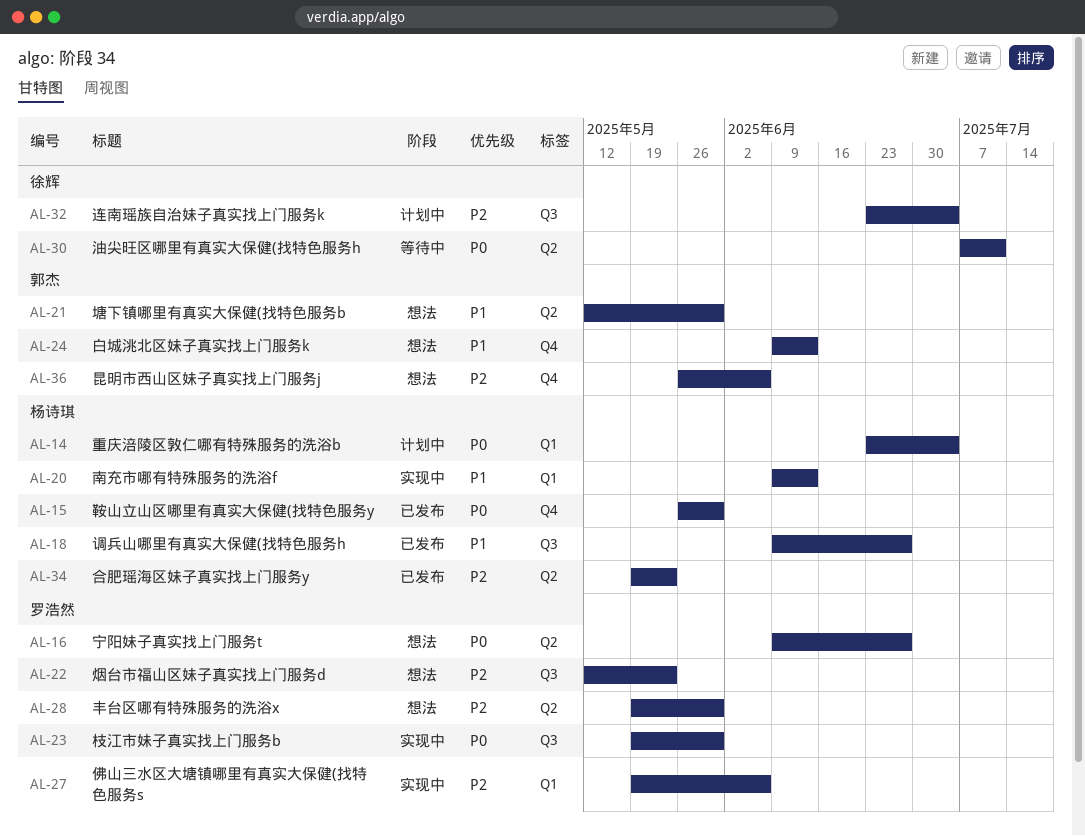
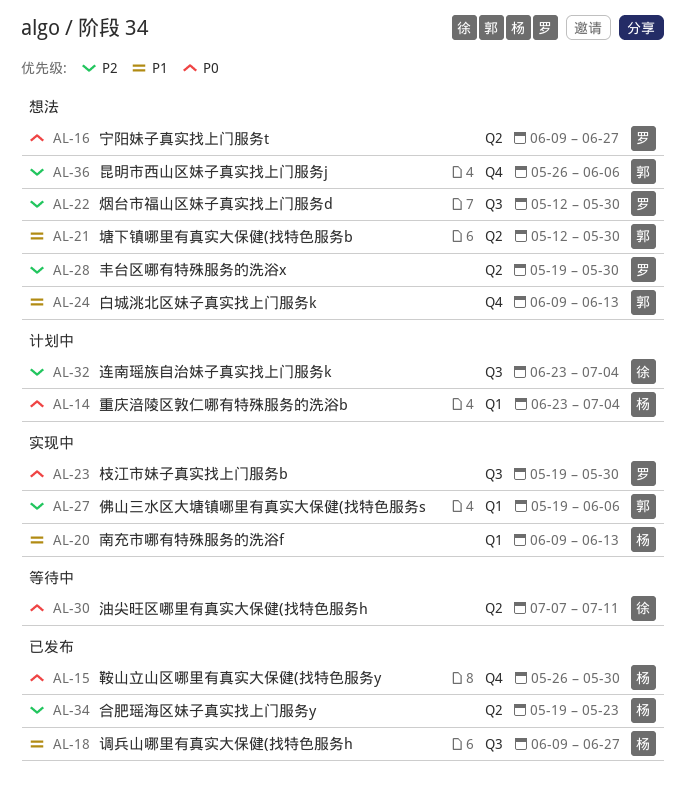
AL-22, due: May 23 -> May 30
AL-27, owner: 罗浩然 -> 郭杰

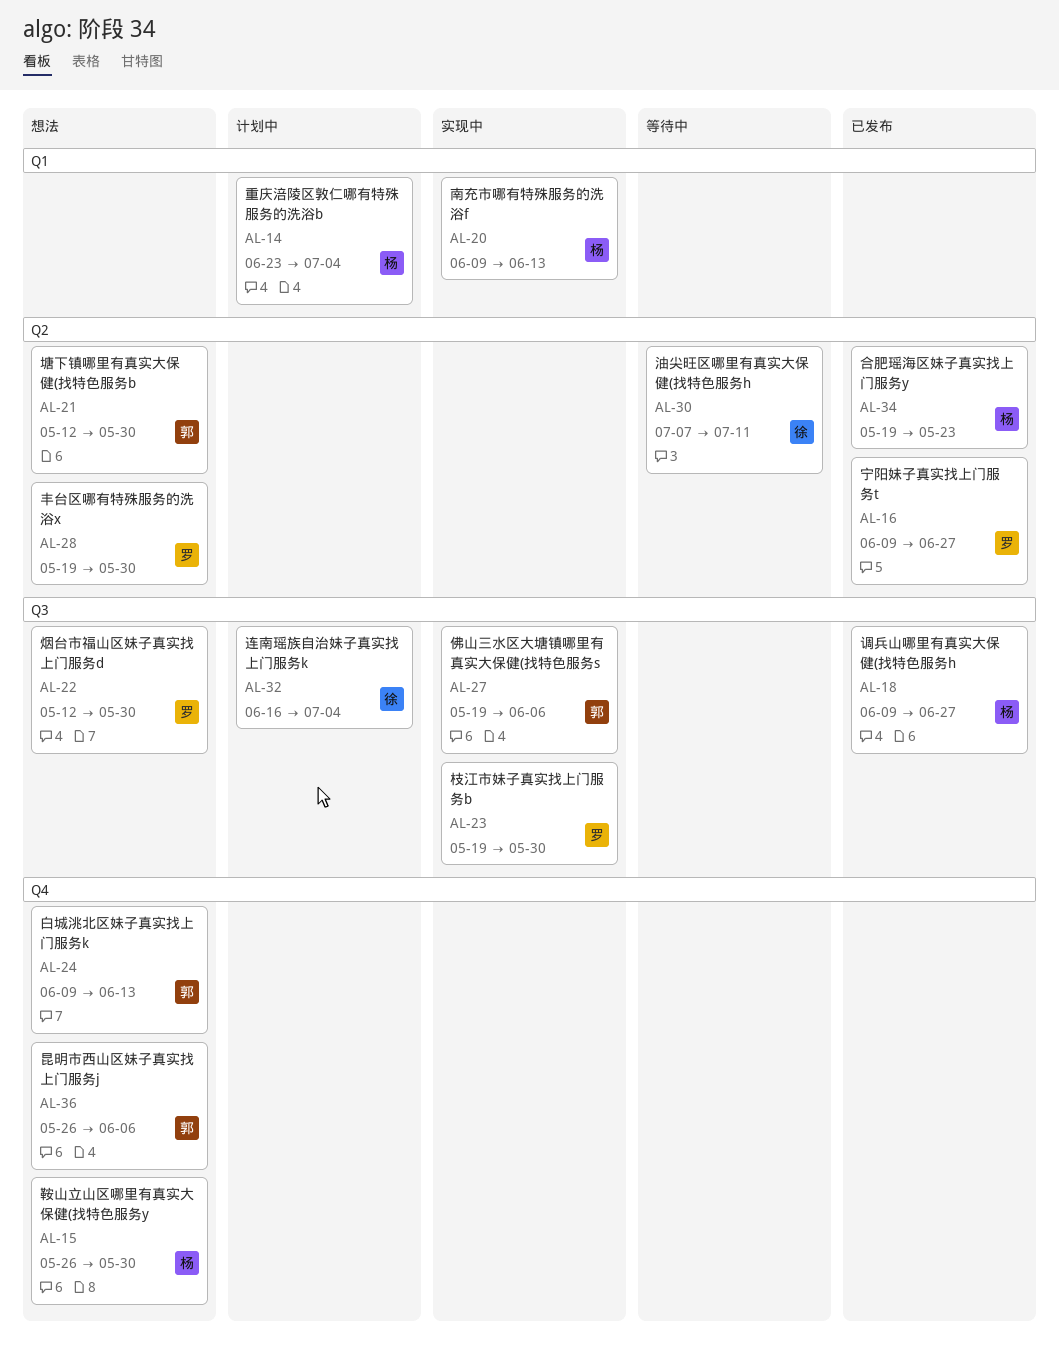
AL-15, status: 已发布 -> 想法
AL-16, status: 想法 -> 已发布
AL-27, label: Q1 -> Q3
AL-32, start: Jun 23 -> Jun 16

